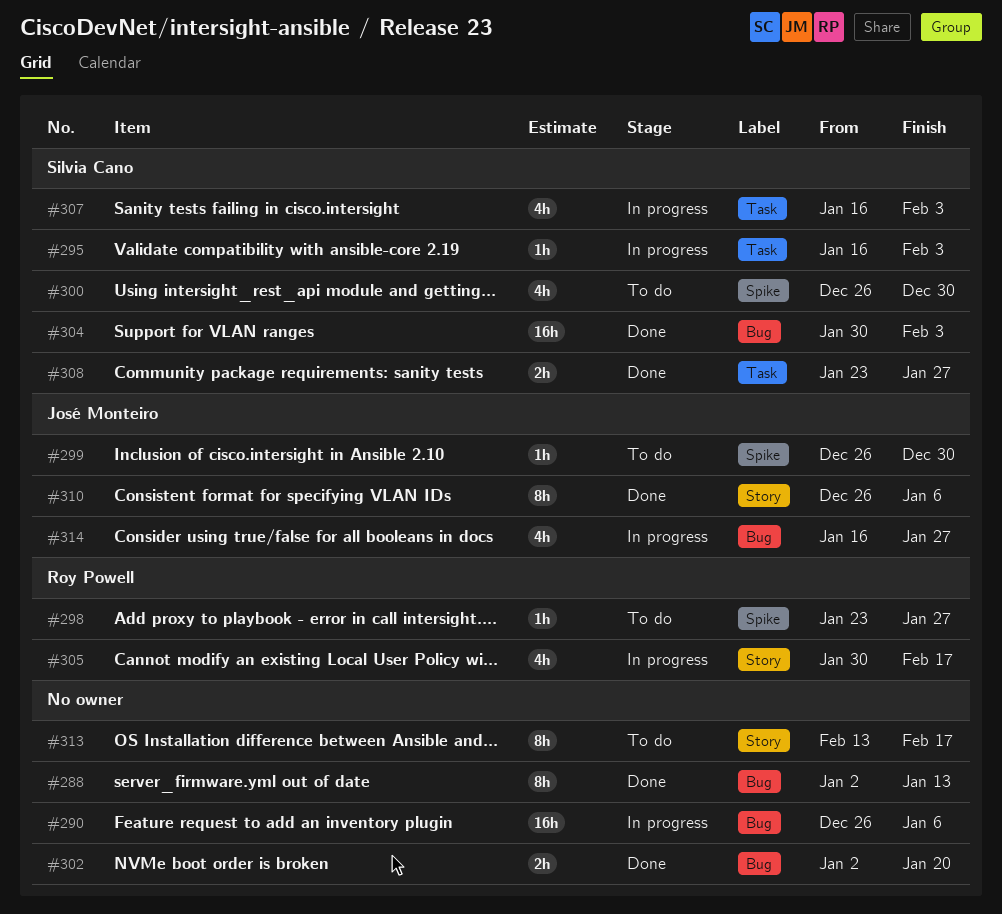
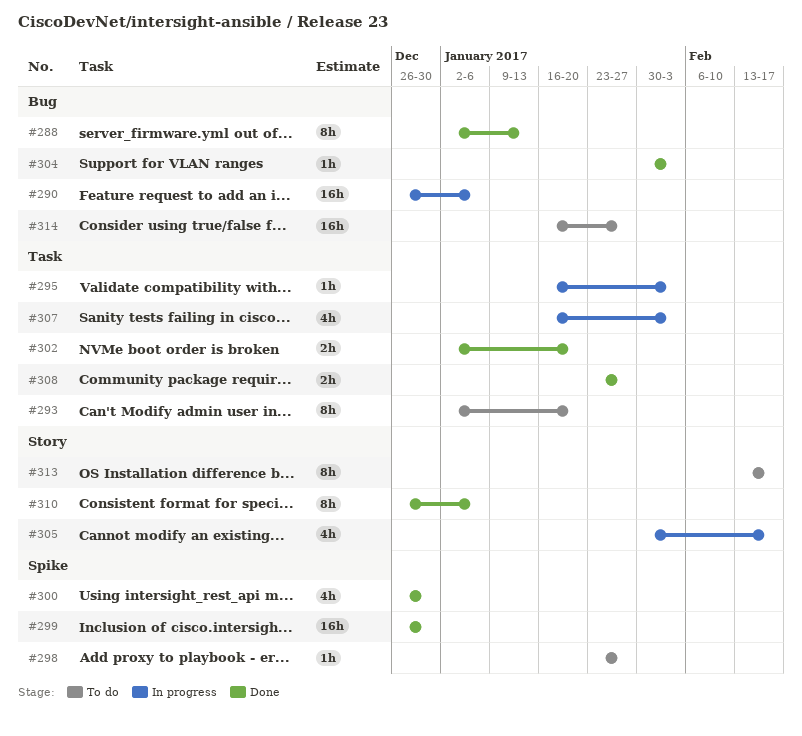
#293: none -> present
#299, status: To do -> Done
#299, estimate: 1h -> 16h
#300, status: To do -> Done
#302, label: Bug -> Task
#304, estimate: 16h -> 1h
#314, status: In progress -> To do
#314, estimate: 4h -> 16h

